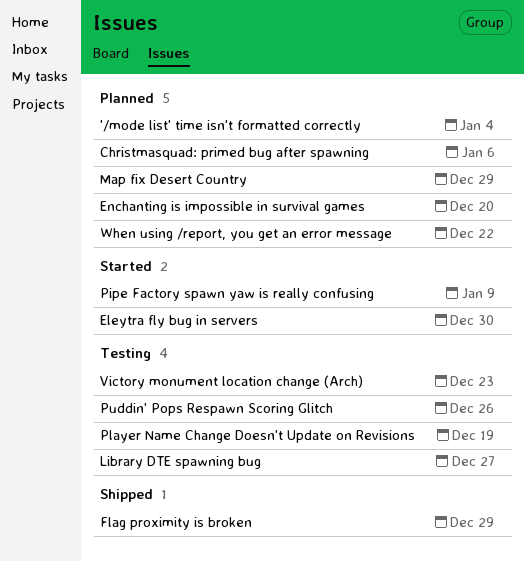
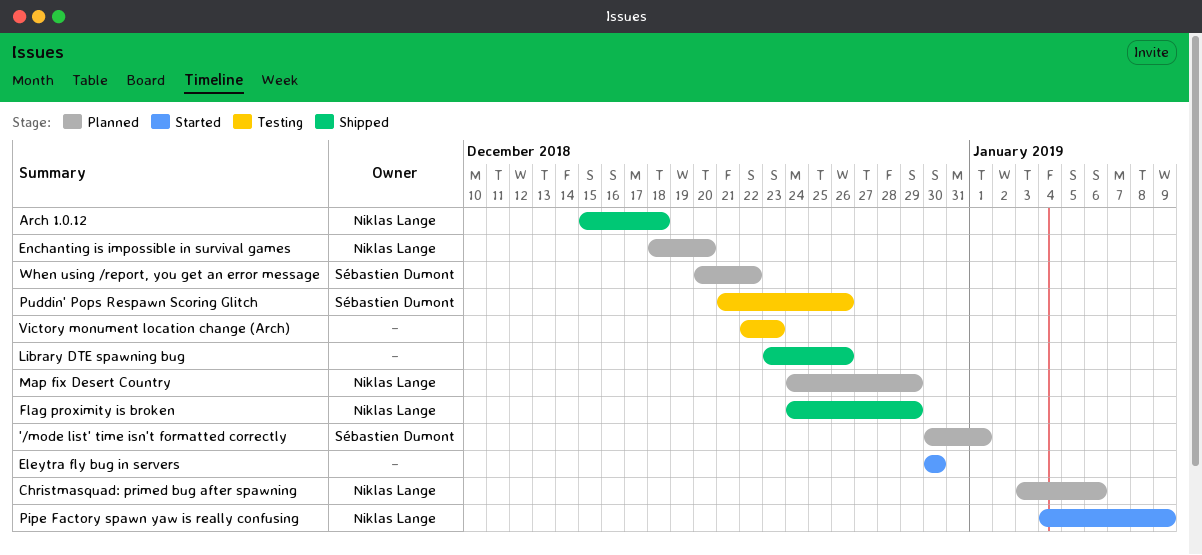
'/mode list' time isn't formatted correctly, due: Jan 4 -> Jan 1
Arch 1.0.12: none -> present
Library DTE spawning bug, status: Testing -> Shipped
Library DTE spawning bug, due: Dec 27 -> Dec 26
Player Name Change Doesn't Update on Revisions: present -> none

